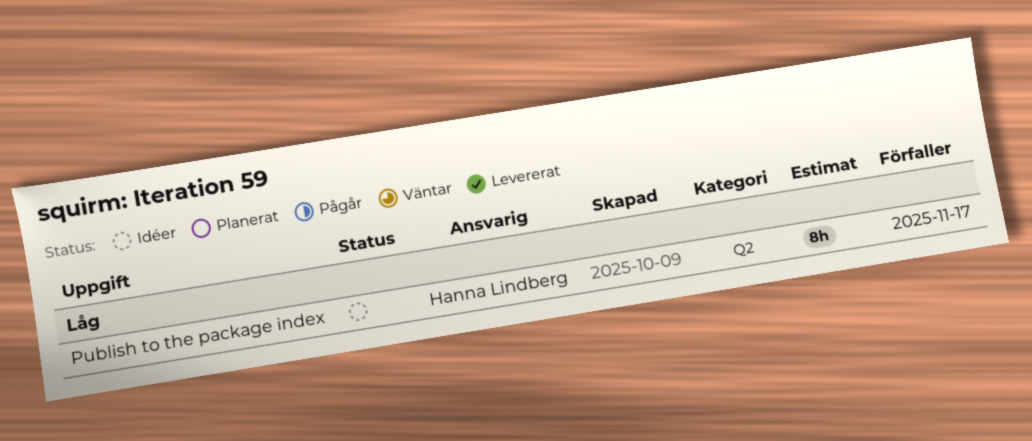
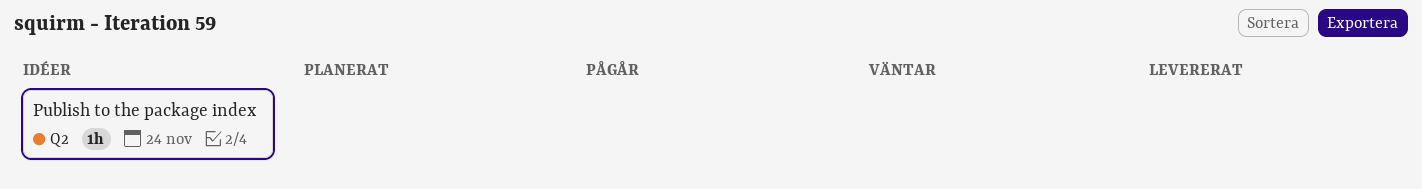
Publish to the package index, estimate: 8h -> 1h
Publish to the package index, due: Nov 17 -> Nov 24

